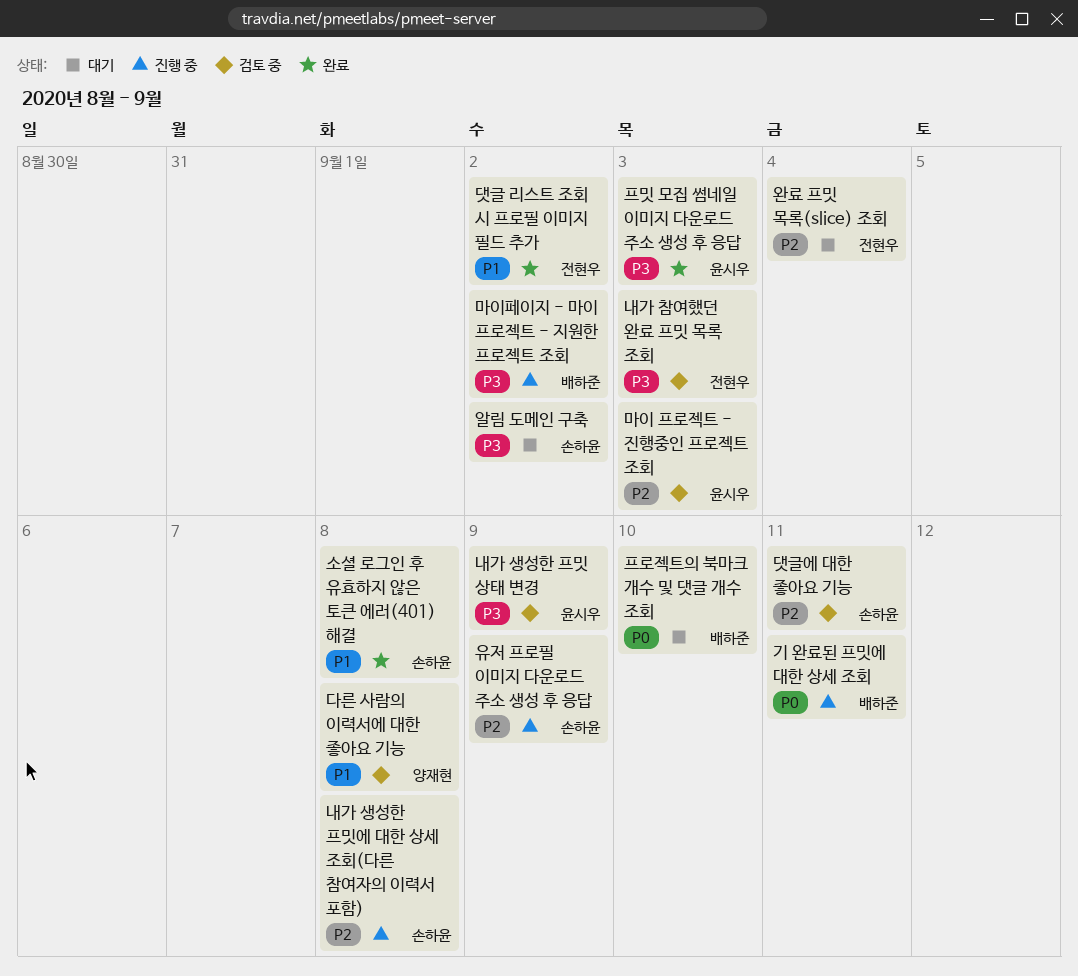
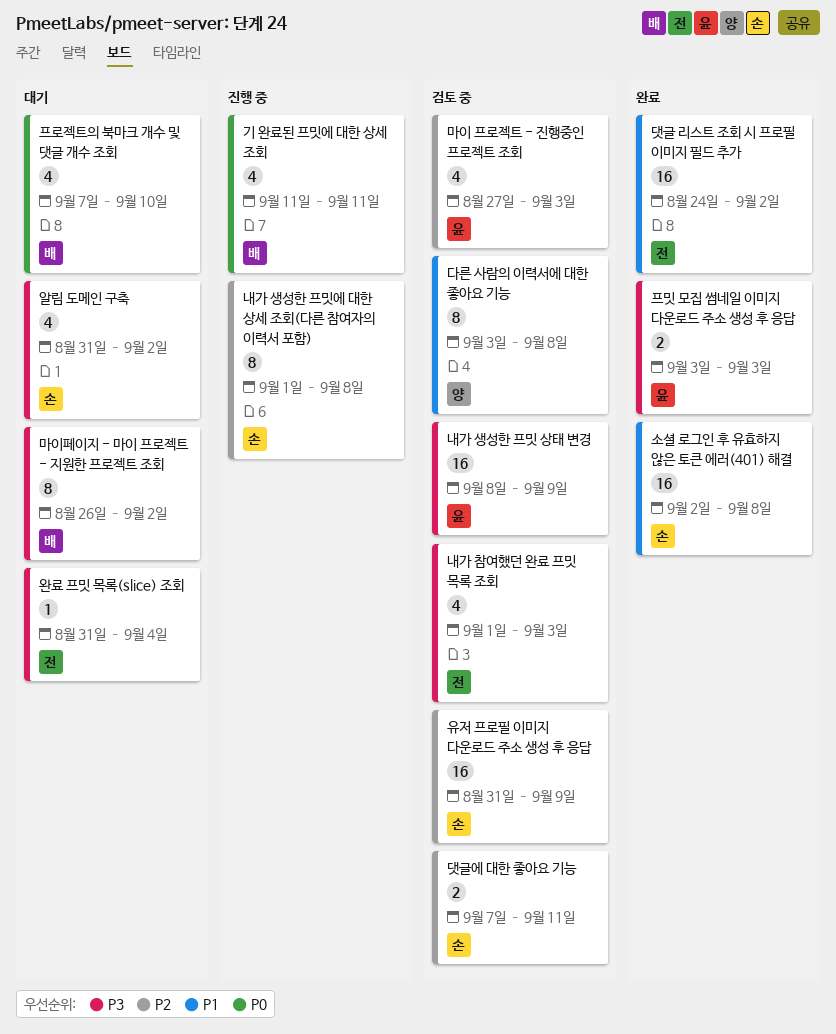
마이페이지 - 마이 프로젝트 - 지원한 프로젝트 조회, status: 진행 중 -> 대기
완료 프밋 목록(slice) 조회, priority: P2 -> P3
유저 프로필 이미지 다운로드 주소 생성 후 응답, status: 진행 중 -> 검토 중

